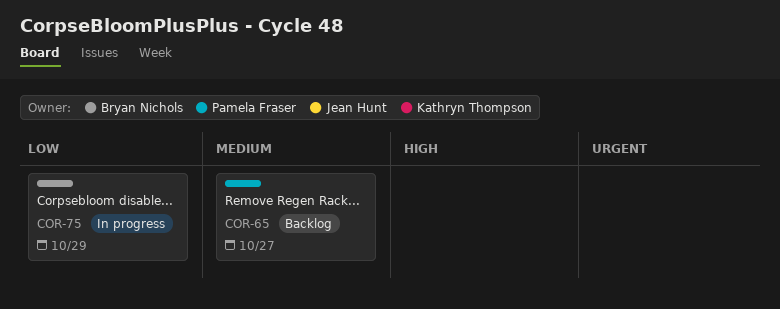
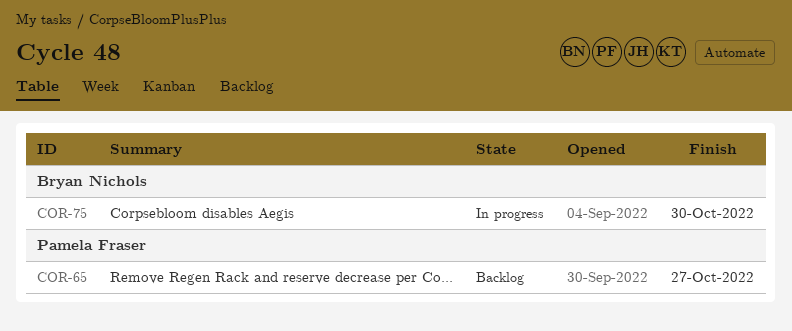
COR-75, due: Oct 29 -> Oct 30

